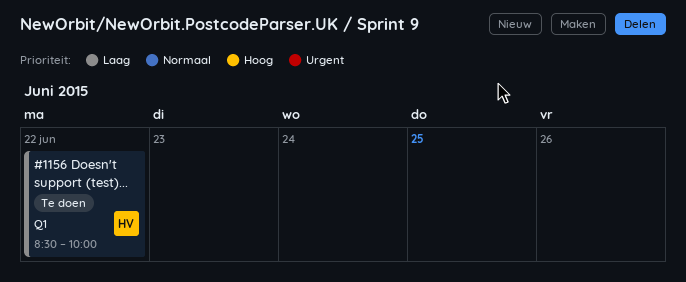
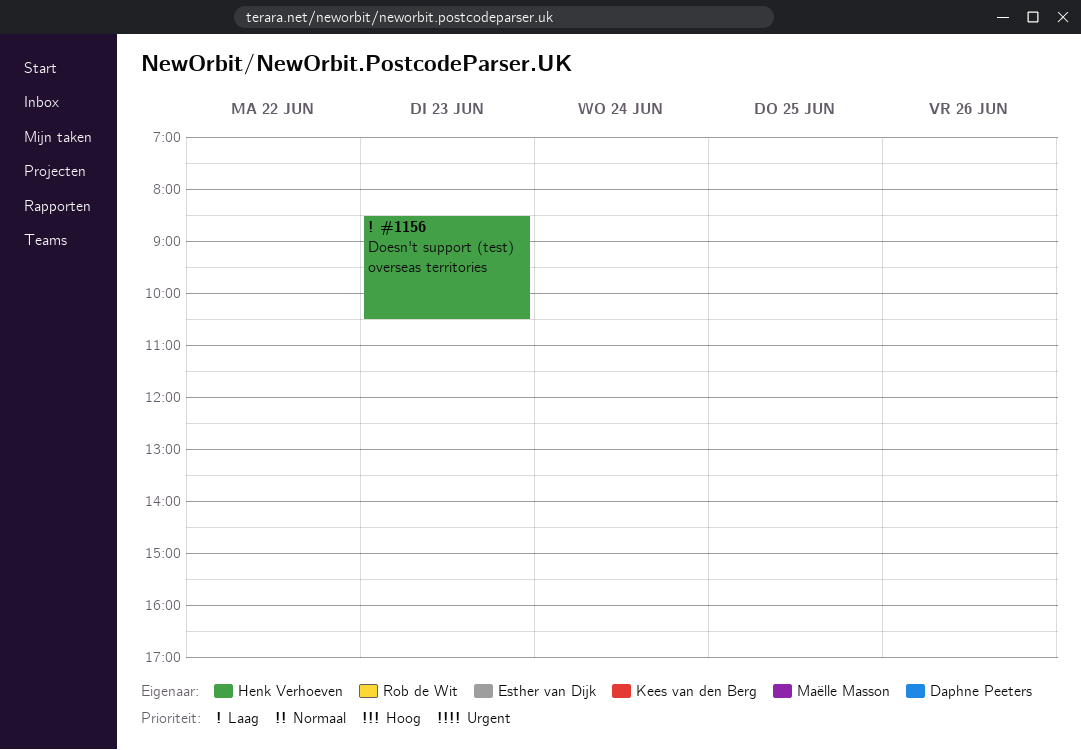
#1156, day: Jun 22 -> Jun 23
#1156, ends: 10:00 -> 10:30

